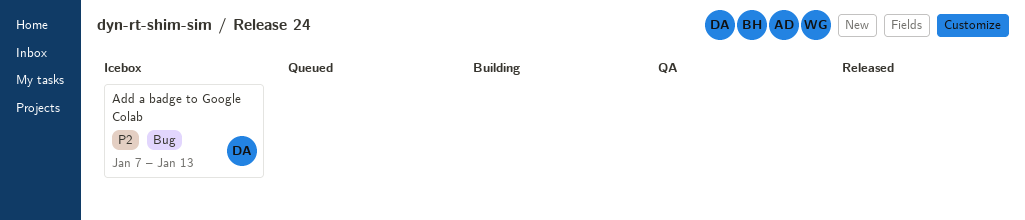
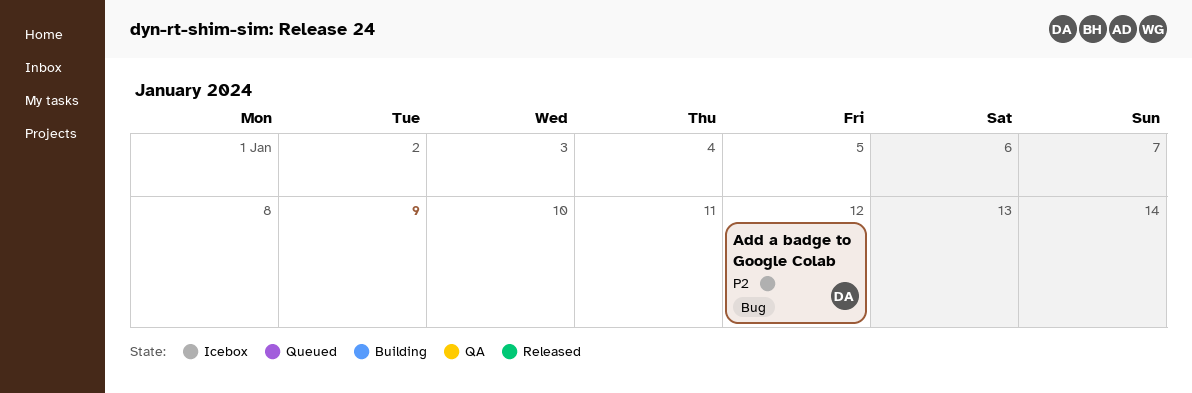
Add a badge to Google Colab, due: Jan 13 -> Jan 12

